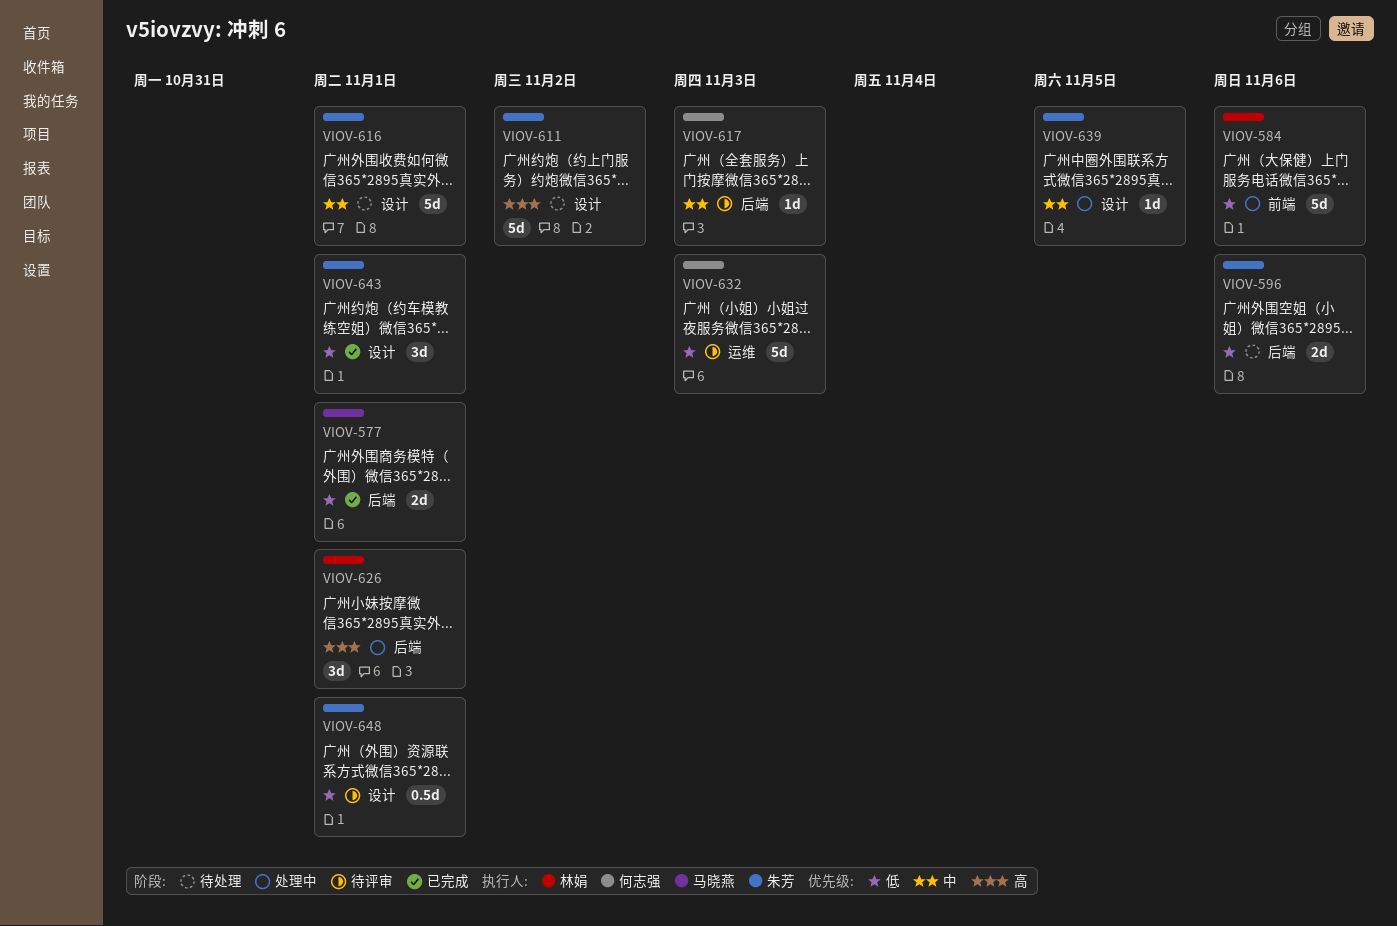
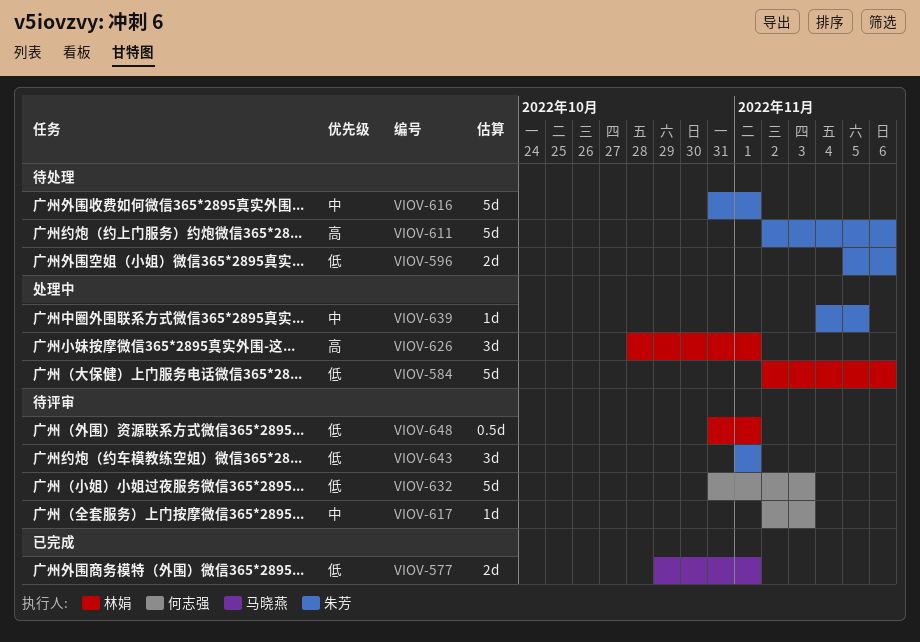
VIOV-611, due: Nov 2 -> Nov 6
VIOV-643, status: 已完成 -> 待评审
VIOV-648, owner: 朱芳 -> 林娟

